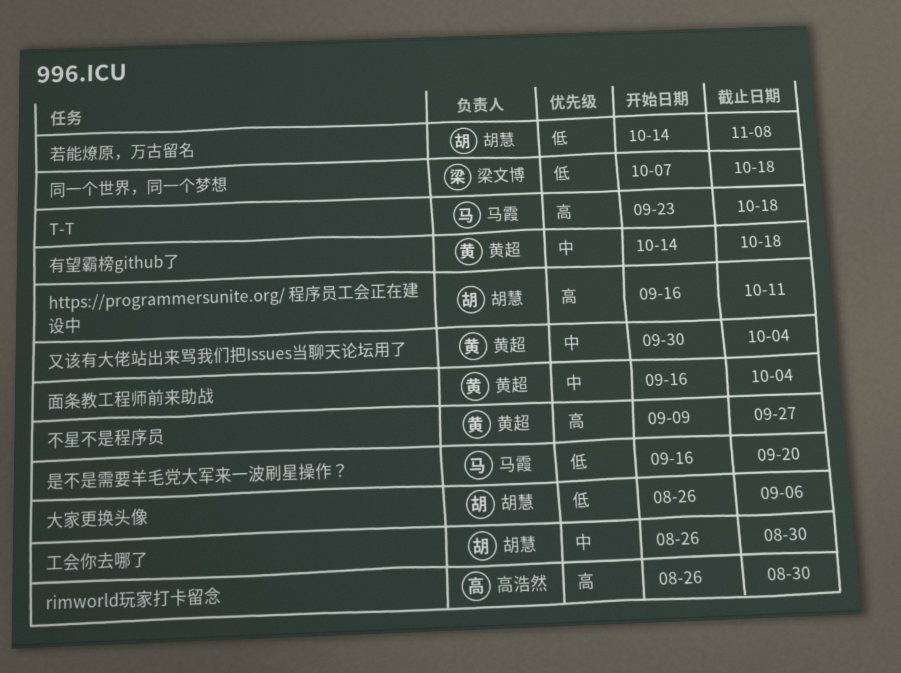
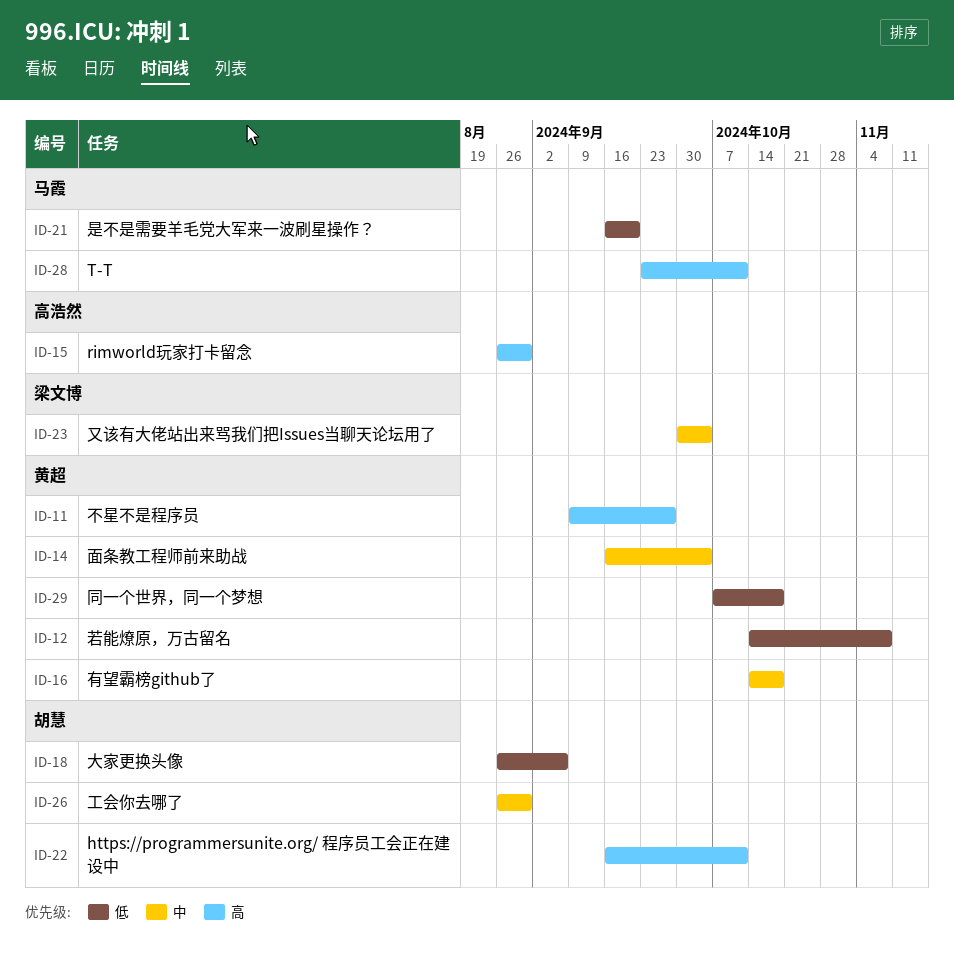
T-T, due: Oct 18 -> Oct 11
又该有大佬站出来骂我们把Issues当聊天论坛用了, owner: 黄超 -> 梁文博
同一个世界，同一个梦想, owner: 梁文博 -> 黄超
若能燎原，万古留名, owner: 胡慧 -> 黄超

